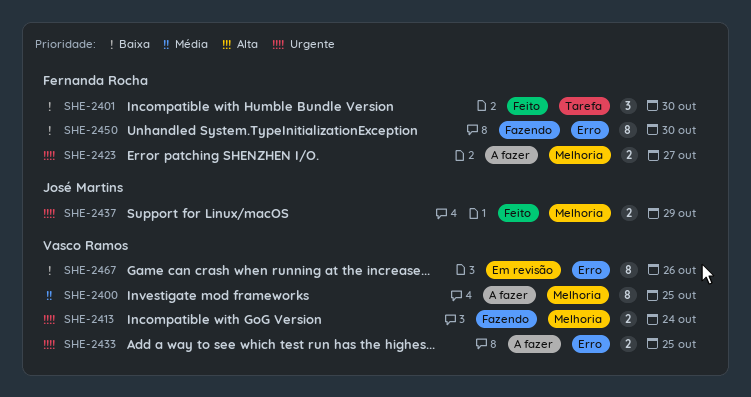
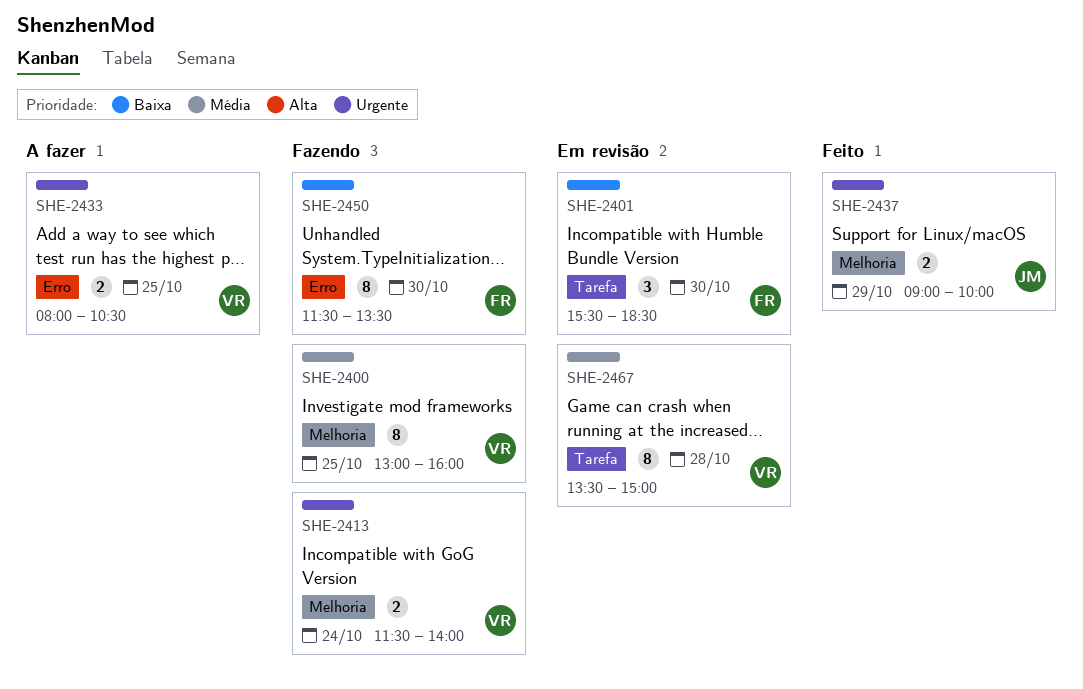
SHE-2400, status: A fazer -> Fazendo
SHE-2401, status: Feito -> Em revisão
SHE-2423: present -> none
SHE-2467, priority: Baixa -> Média
SHE-2467, label: Erro -> Tarefa
SHE-2467, day: Oct 26 -> Oct 28

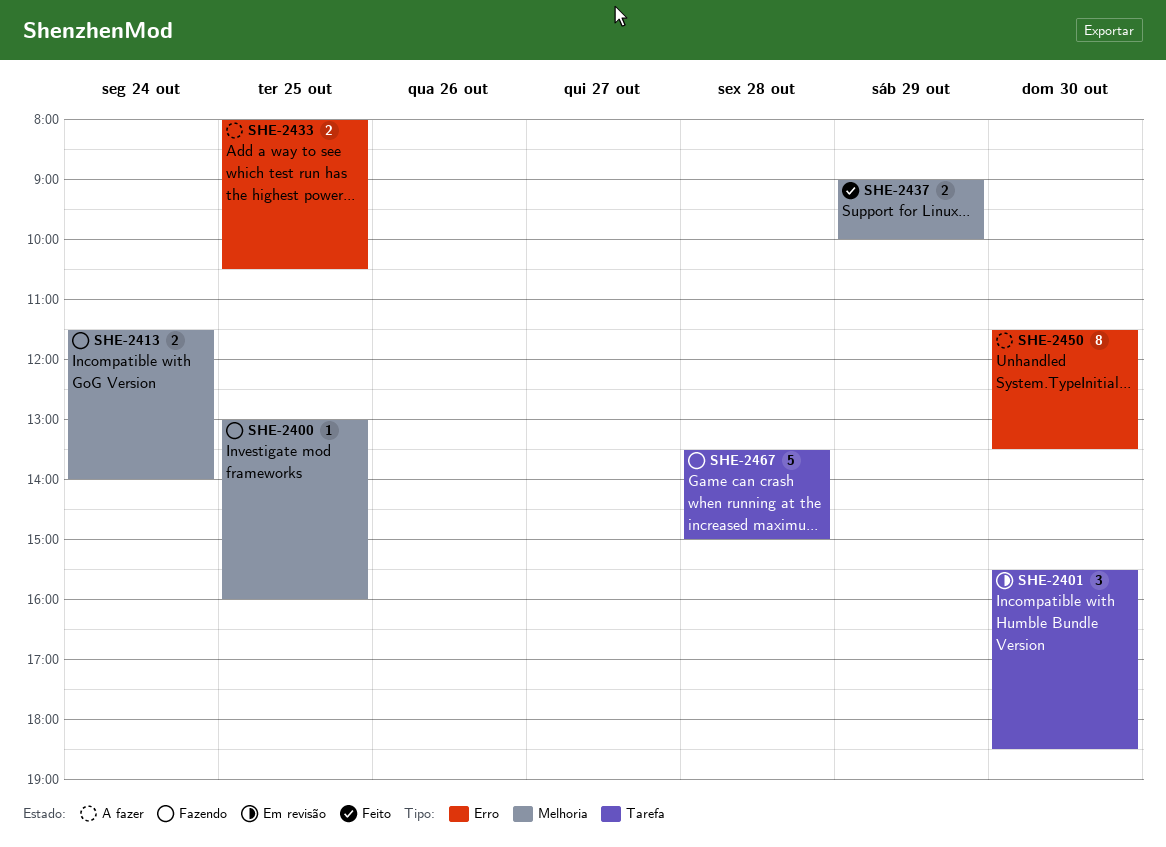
SHE-2400, estimate: 8 -> 1
SHE-2450, status: Fazendo -> A fazer
SHE-2467, status: Em revisão -> Fazendo
SHE-2467, estimate: 8 -> 5

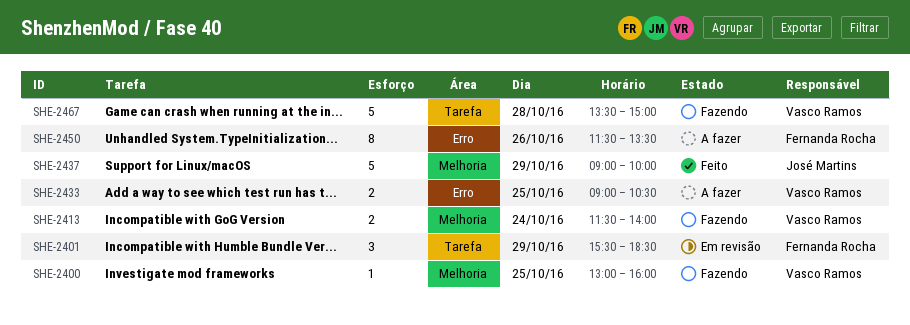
SHE-2401, day: Oct 30 -> Oct 29
SHE-2433, begins: 08:00 -> 09:00
SHE-2437, estimate: 2 -> 5
SHE-2450, day: Oct 30 -> Oct 26

